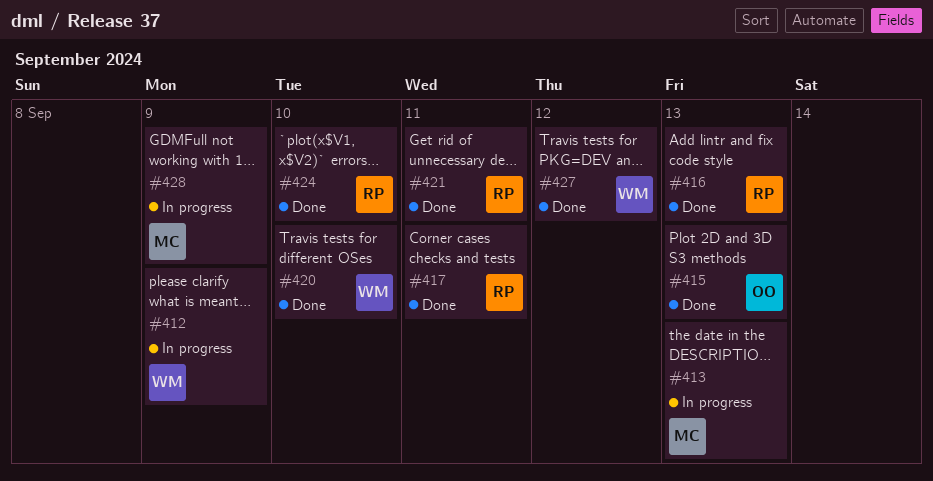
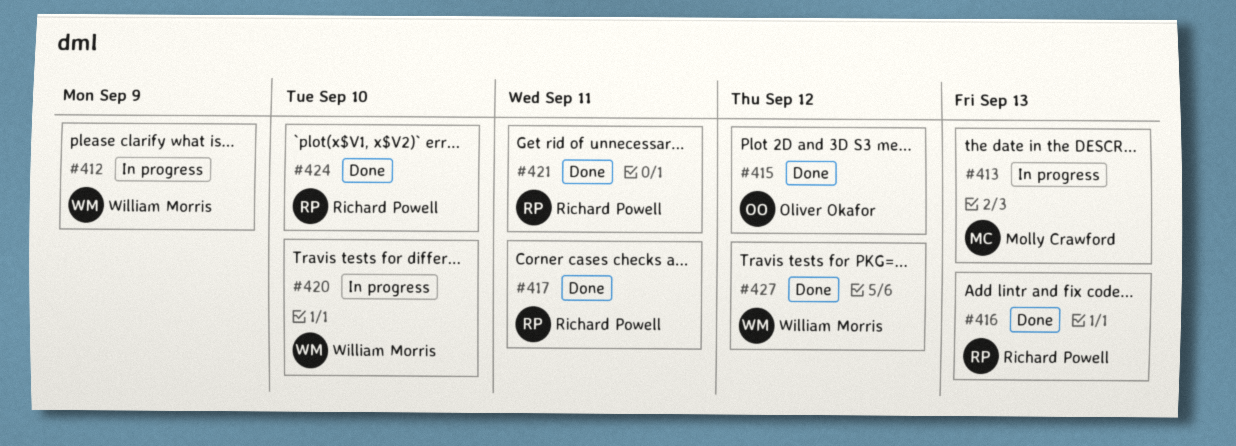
#415, due: Sep 13 -> Sep 12
#420, status: Done -> In progress
#428: present -> none

